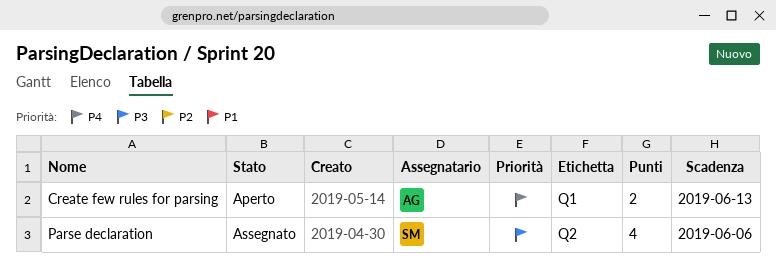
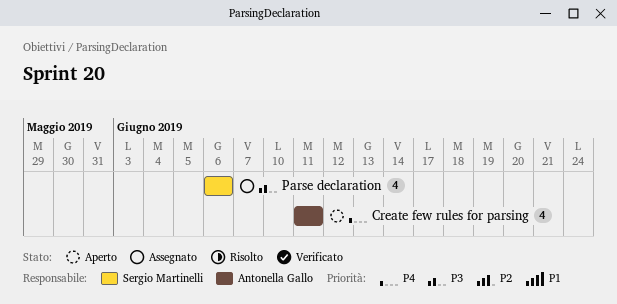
Create few rules for parsing, estimate: 2 -> 4
Create few rules for parsing, due: Jun 13 -> Jun 11

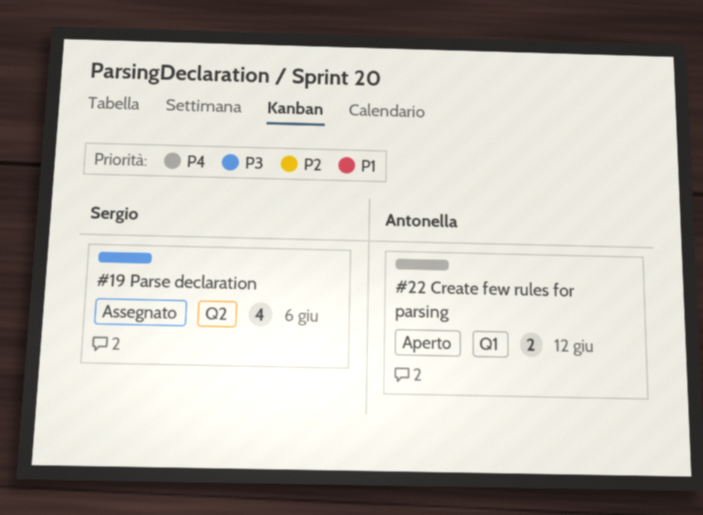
Create few rules for parsing, estimate: 4 -> 2
Create few rules for parsing, due: Jun 11 -> Jun 12

